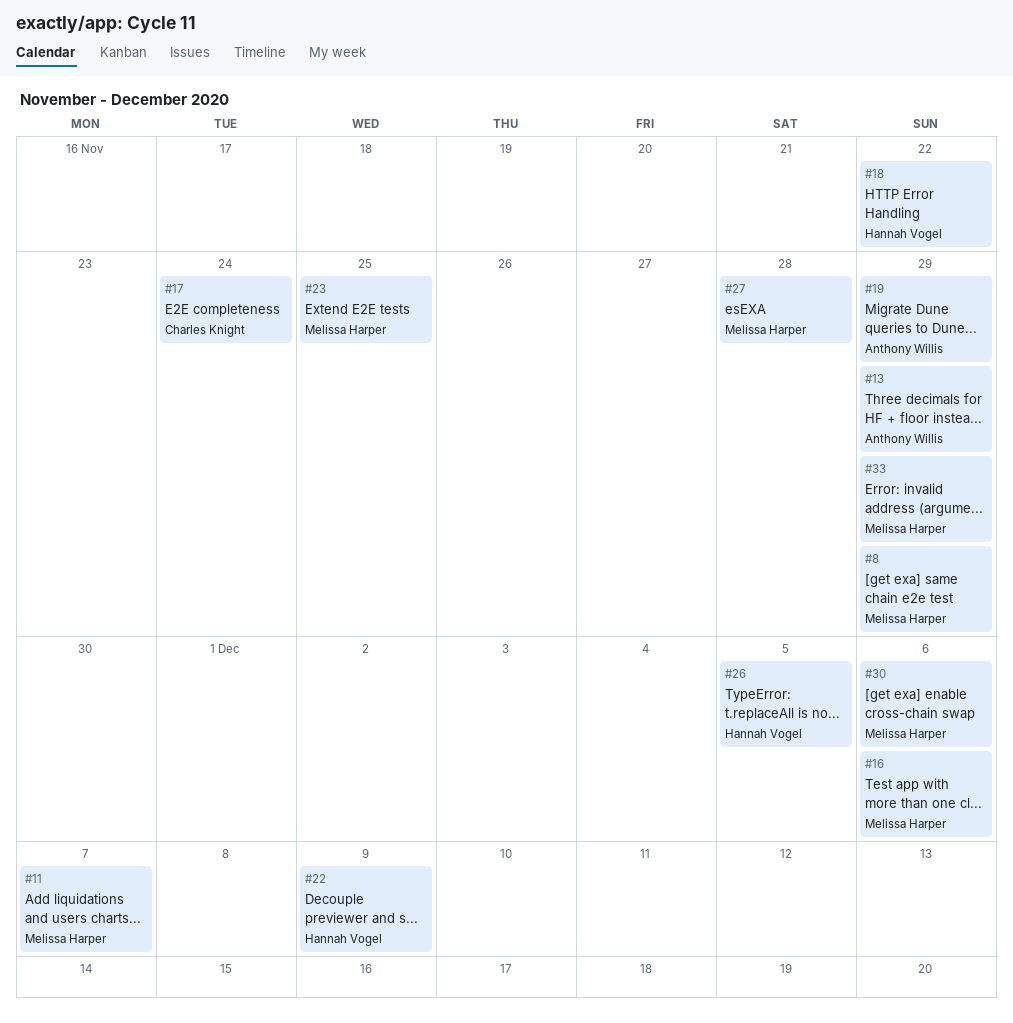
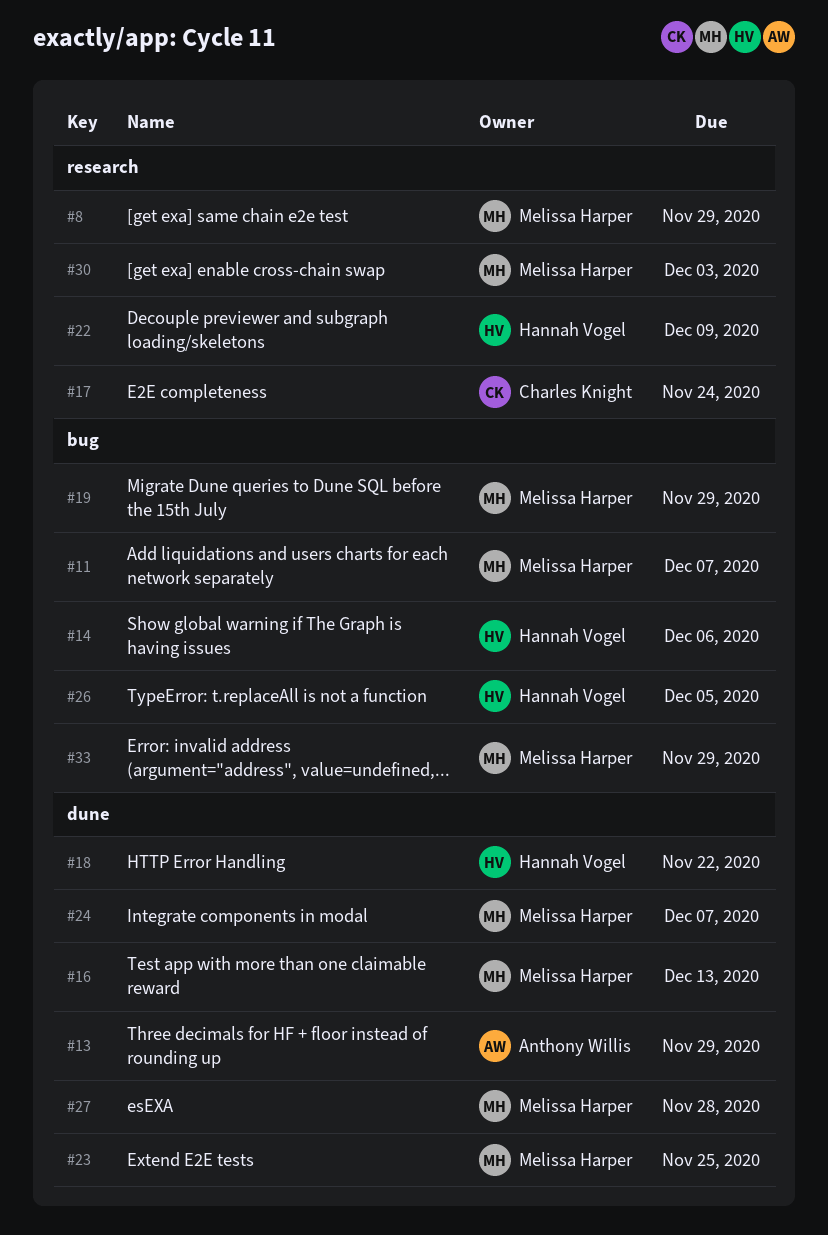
#14: none -> present
#16, due: Dec 6 -> Dec 13
#19, owner: Anthony Willis -> Melissa Harper
#24: none -> present
#30, due: Dec 6 -> Dec 3

